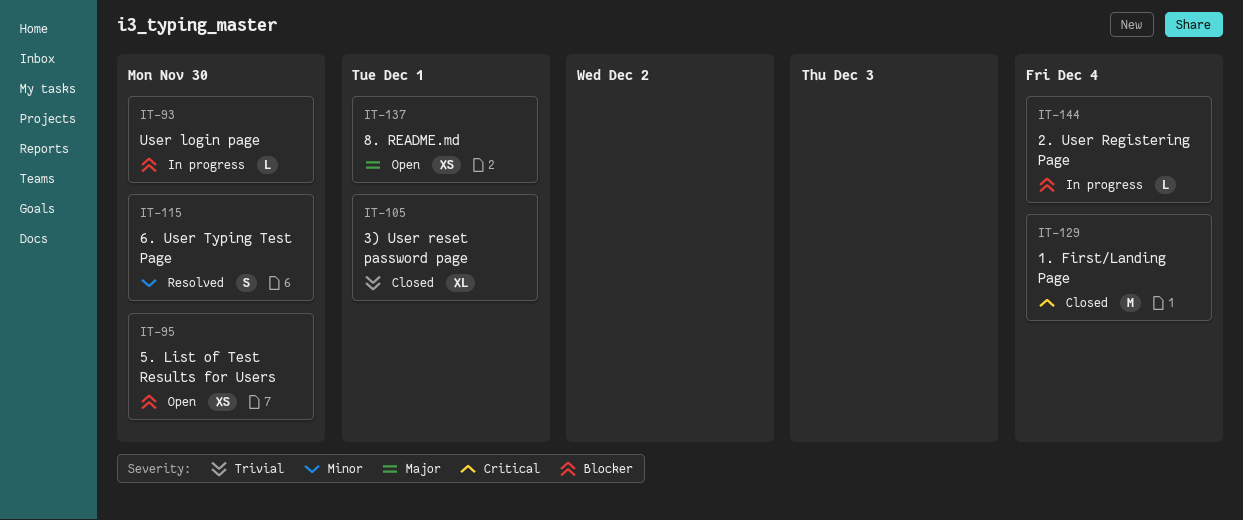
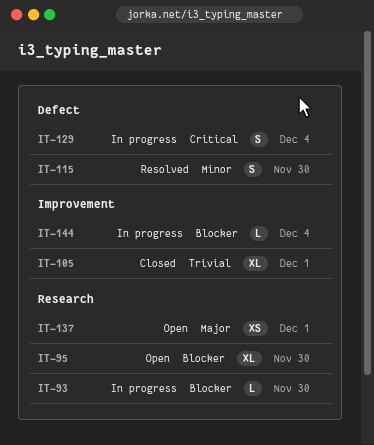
IT-95, estimate: XS -> XL
IT-129, status: Closed -> In progress
IT-129, estimate: M -> S

